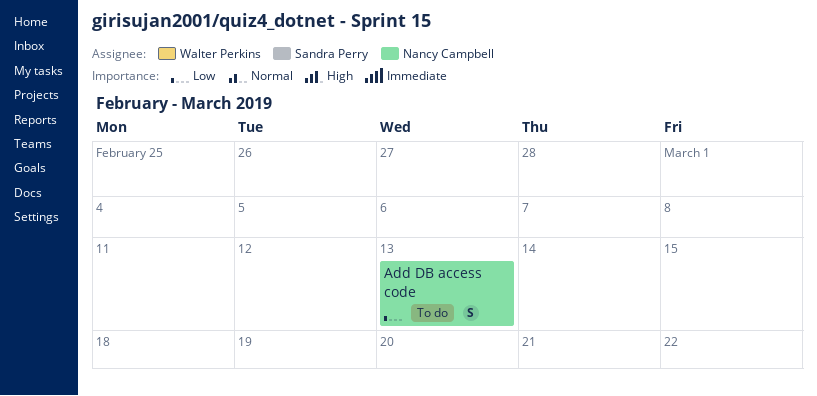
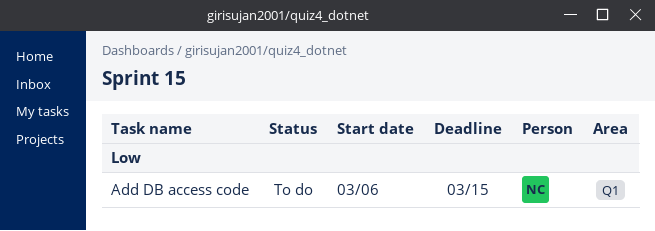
Add DB access code, due: Mar 13 -> Mar 15

